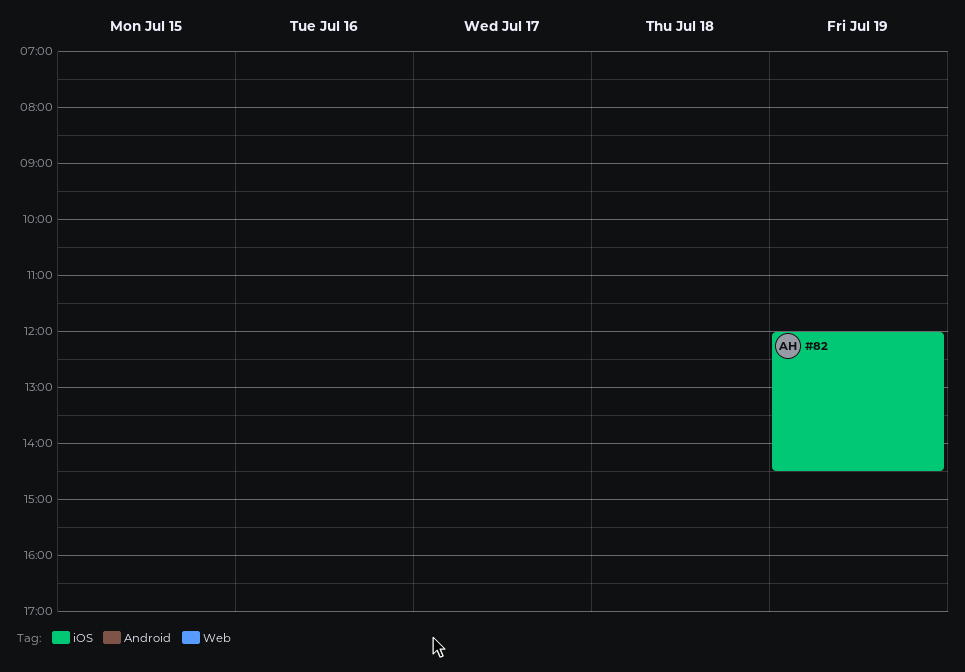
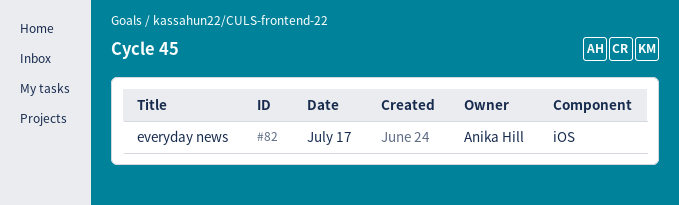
#82, day: Jul 19 -> Jul 17

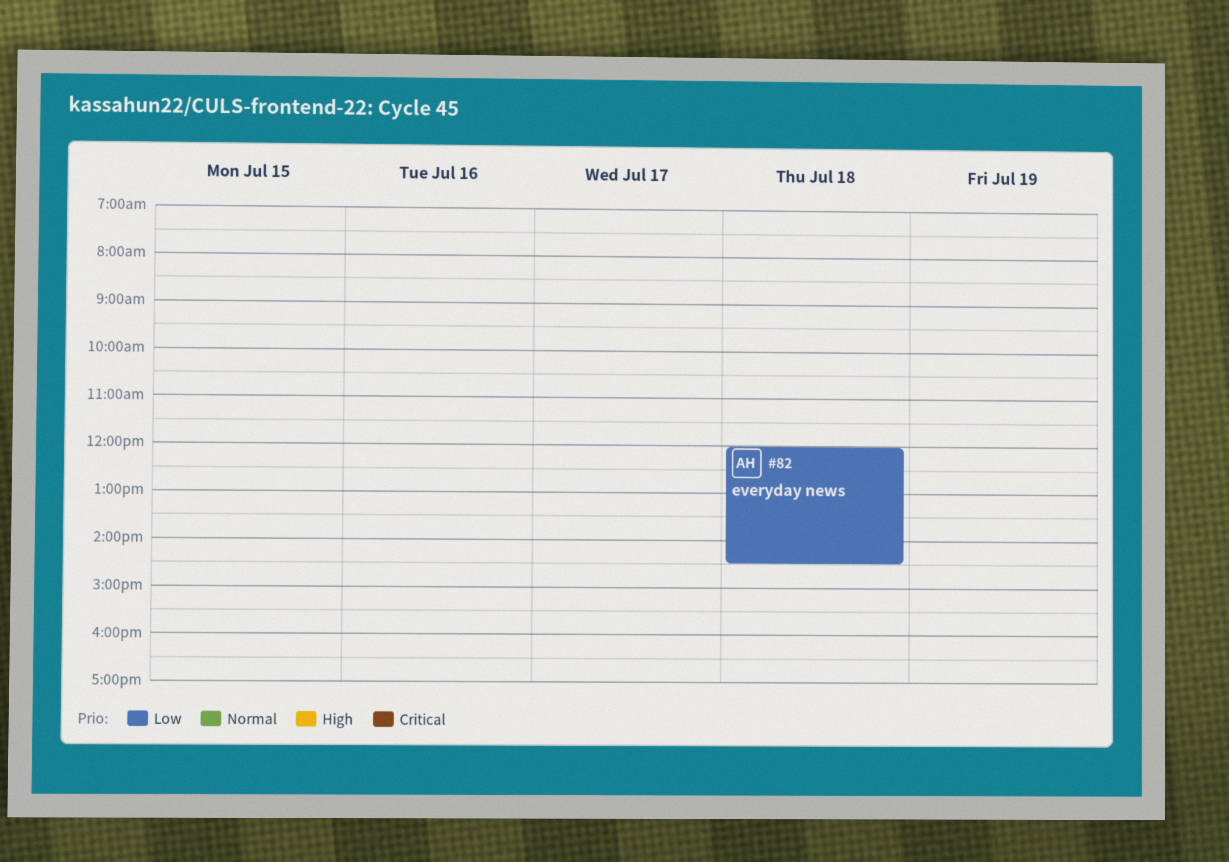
#82, day: Jul 17 -> Jul 18

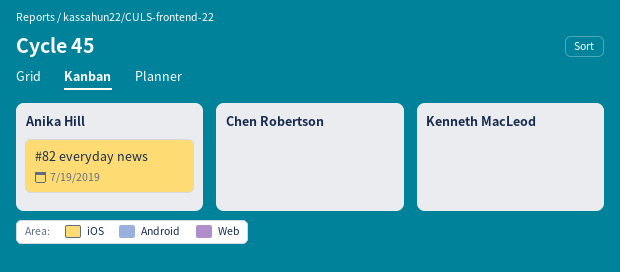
#82, day: Jul 18 -> Jul 19

